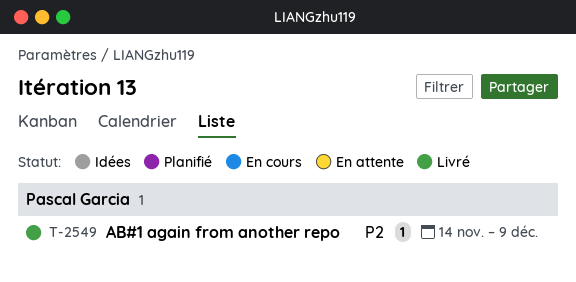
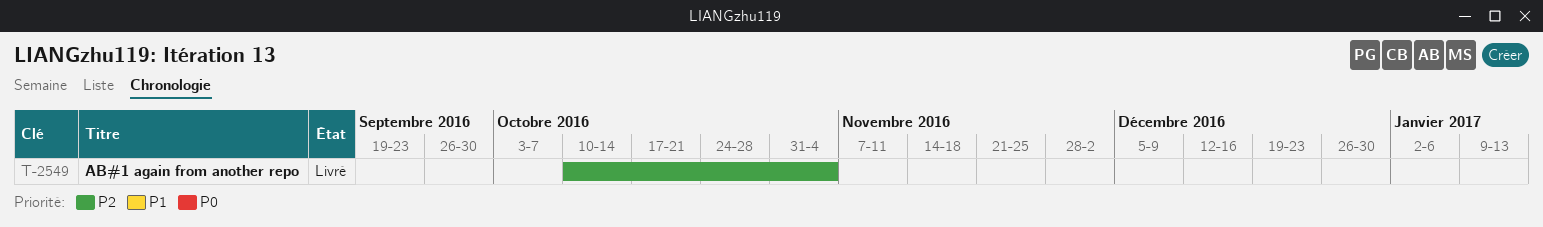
T-2549, start: Nov 14 -> Oct 10
T-2549, due: Dec 9 -> Nov 4

